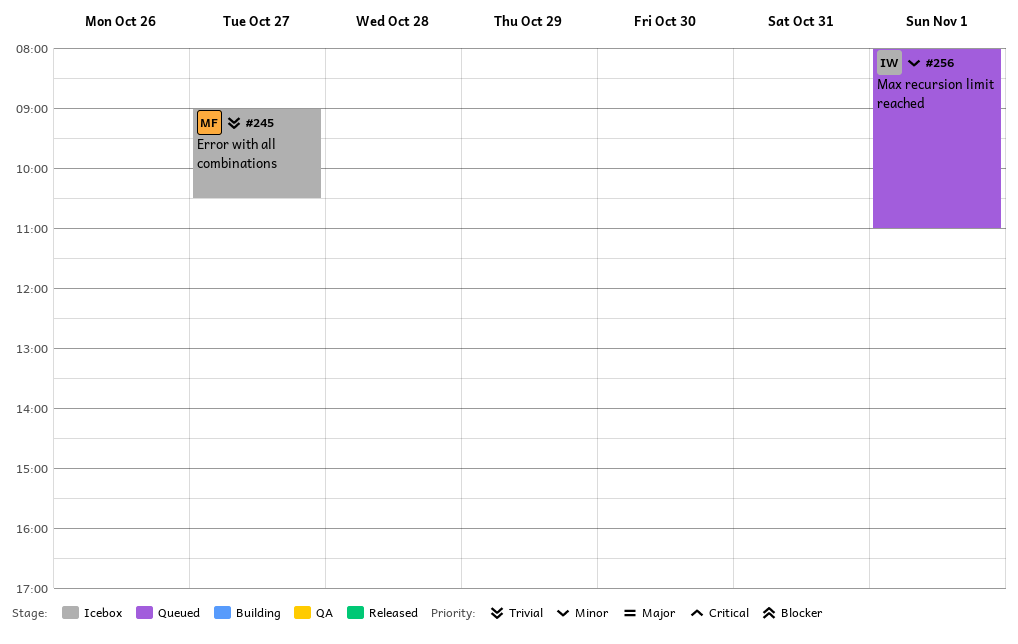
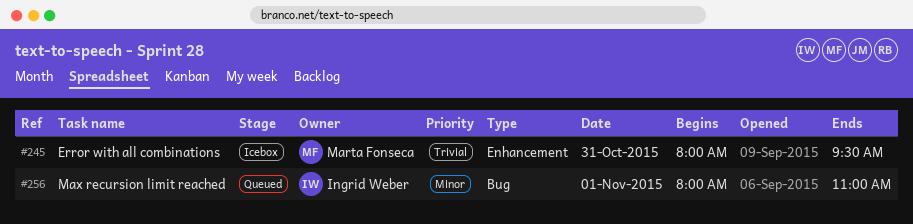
#245, day: Oct 27 -> Oct 31
#245, begins: 09:00 -> 08:00
#245, ends: 10:30 -> 09:30

